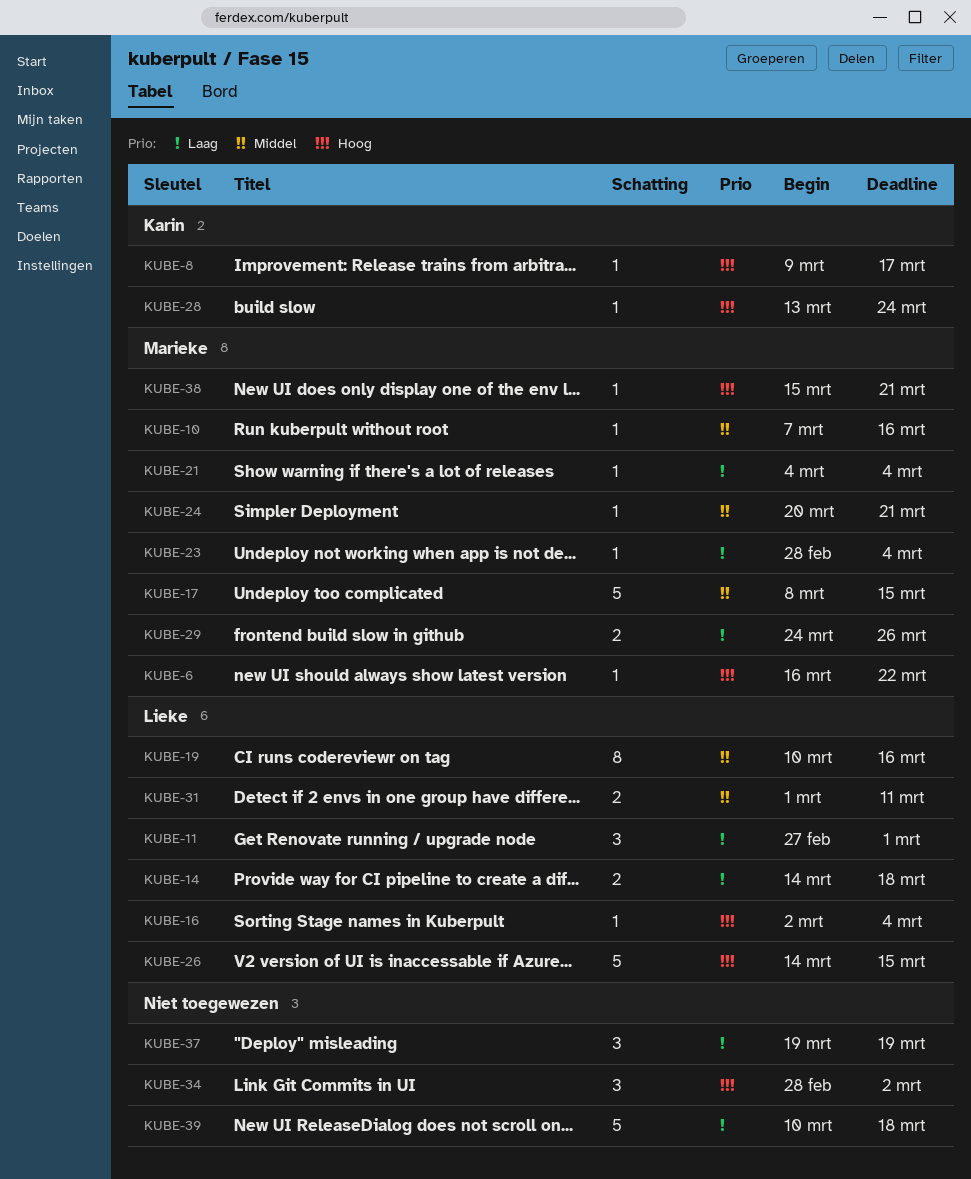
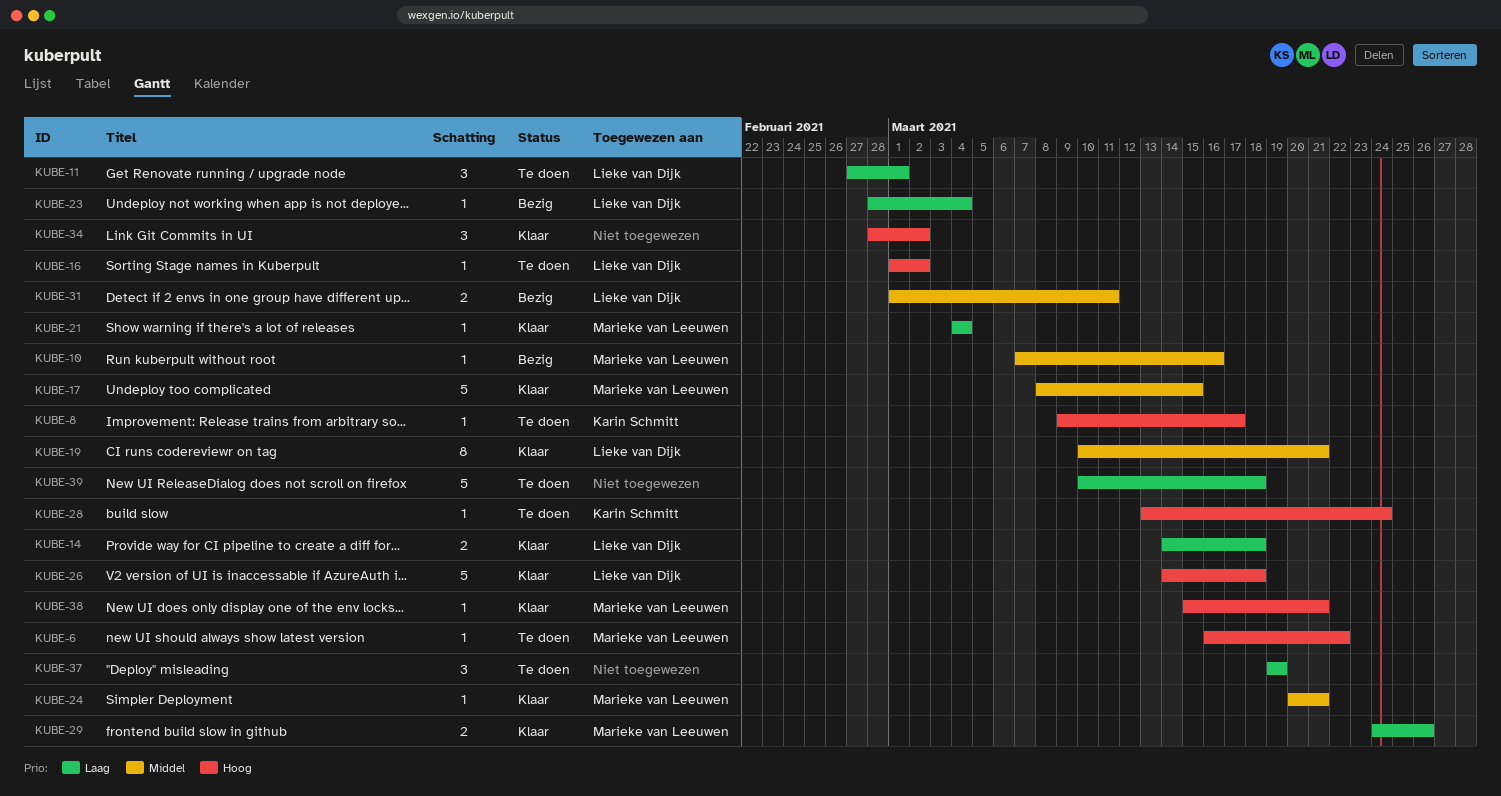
KUBE-16, start: Mar 2 -> Mar 1
KUBE-16, due: Mar 4 -> Mar 2
KUBE-19, due: Mar 16 -> Mar 21
KUBE-23, owner: Marieke van Leeuwen -> Lieke van Dijk
KUBE-26, due: Mar 15 -> Mar 18

